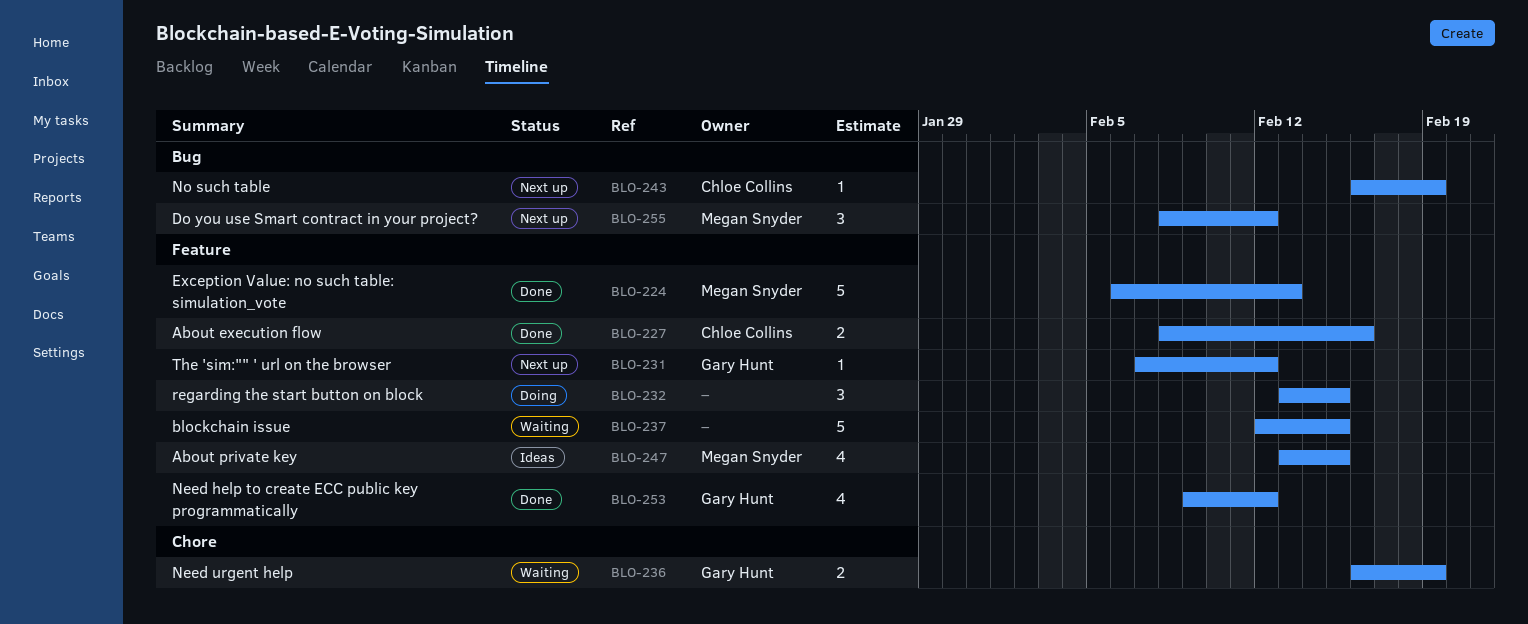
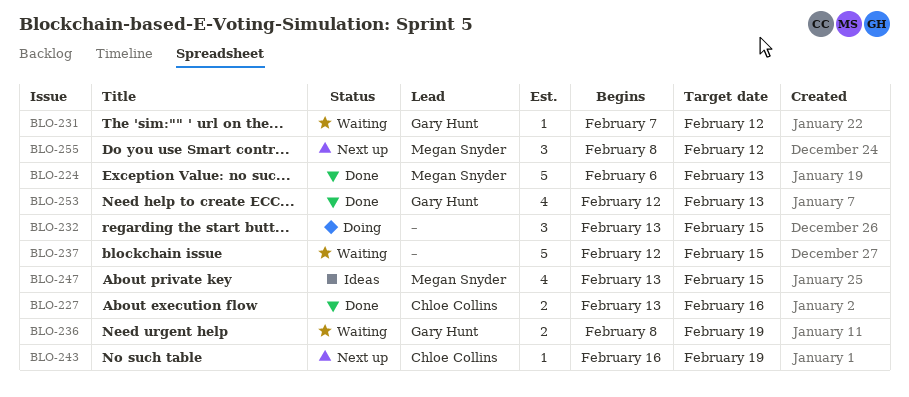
BLO-227, start: Feb 8 -> Feb 13
BLO-231, status: Next up -> Waiting
BLO-236, start: Feb 16 -> Feb 8
BLO-253, start: Feb 9 -> Feb 12
BLO-253, due: Feb 12 -> Feb 13

